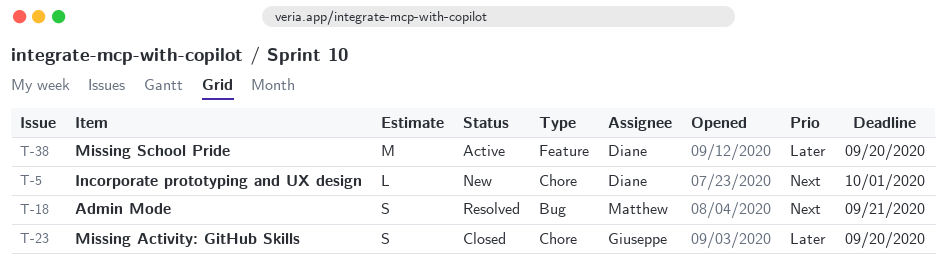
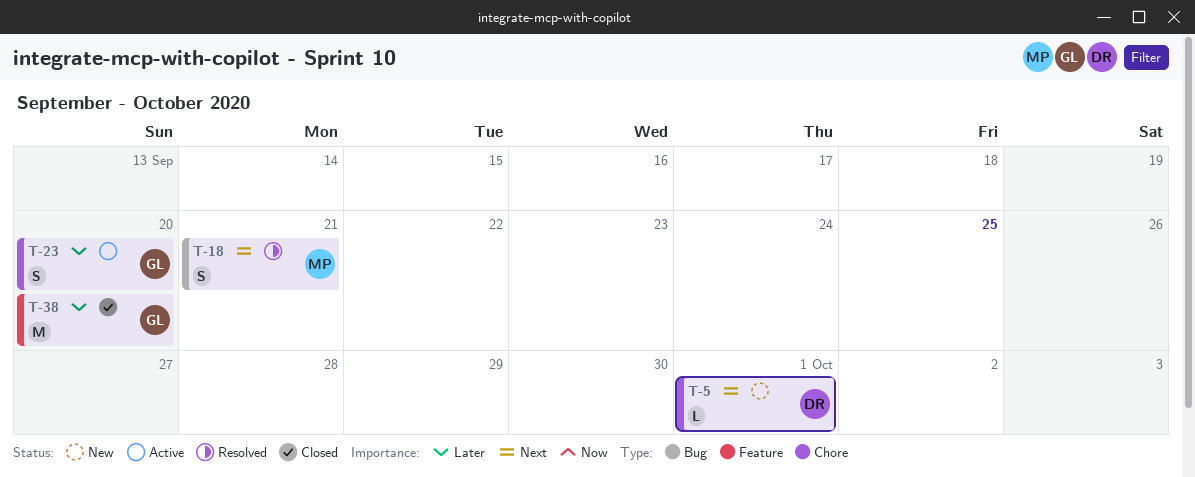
T-23, status: Closed -> Active
T-38, status: Active -> Closed
T-38, owner: Diane -> Giuseppe

